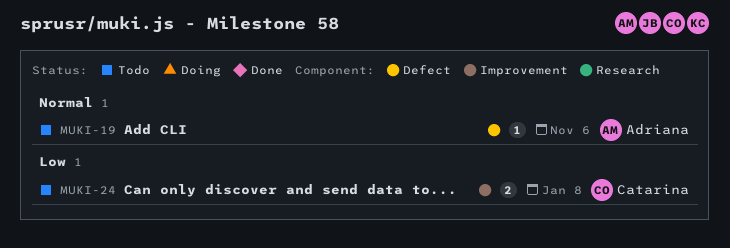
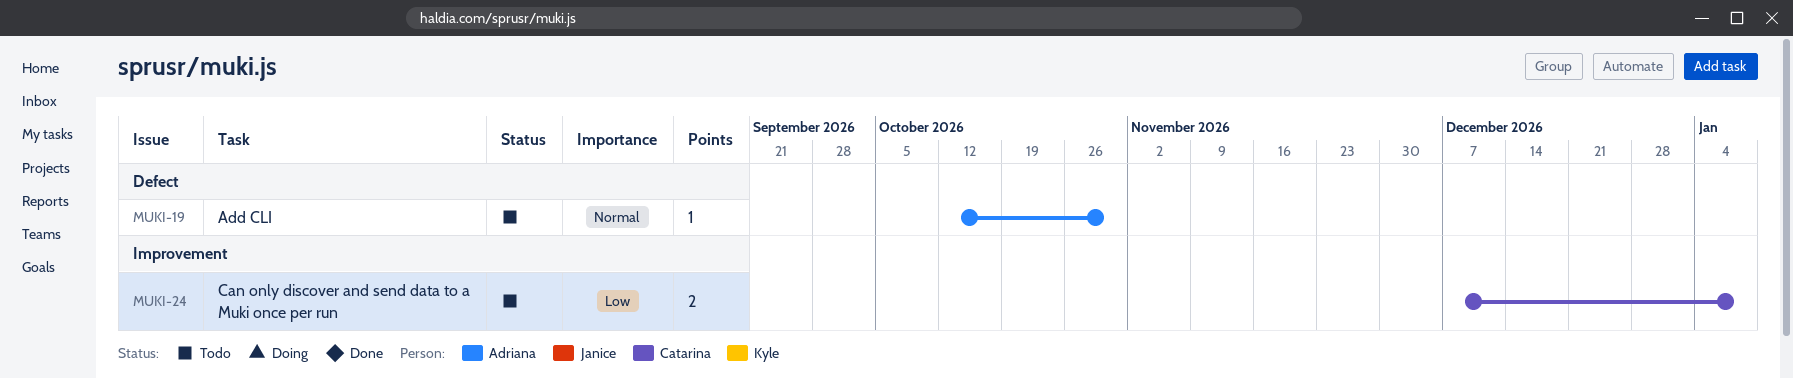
MUKI-19, due: Nov 6 -> Oct 30

